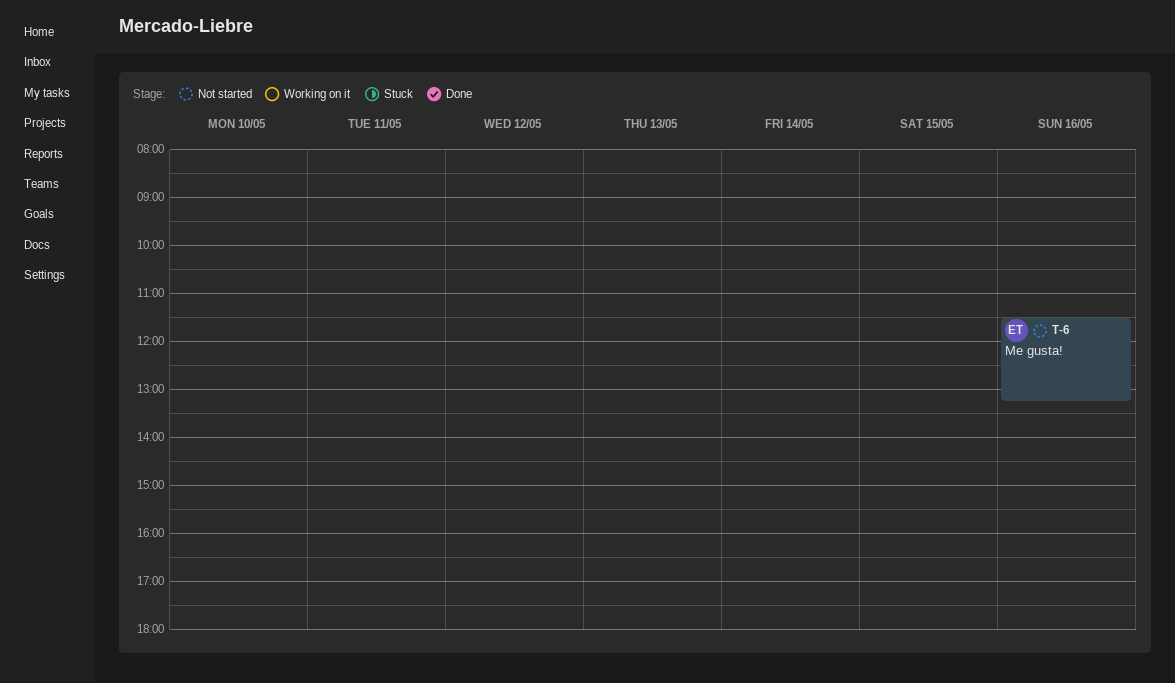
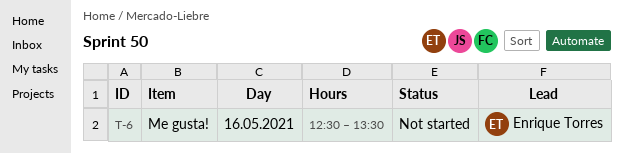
T-6, begins: 11:30 -> 12:30
T-6, ends: 13:15 -> 13:30

